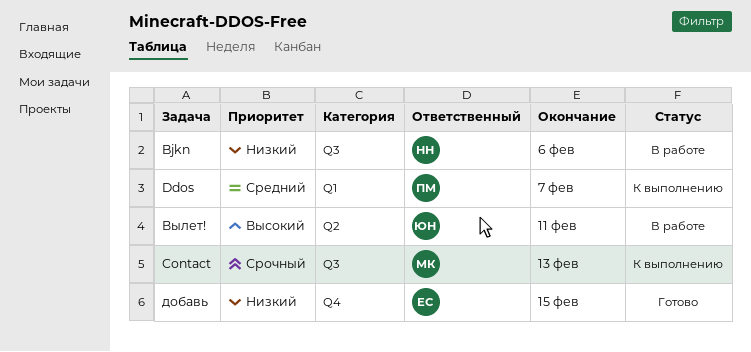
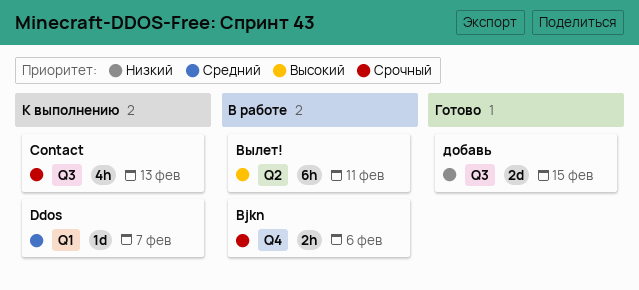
Bjkn, priority: Низкий -> Срочный
Bjkn, label: Q3 -> Q4
добавь, label: Q4 -> Q3

